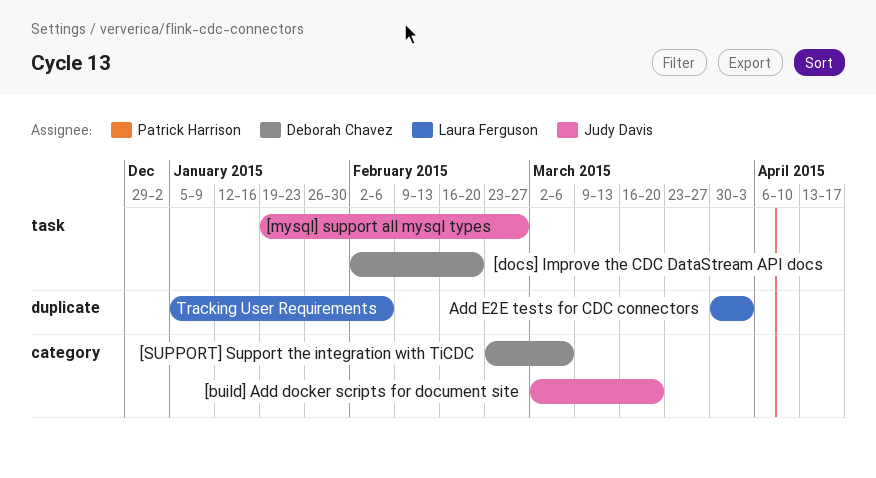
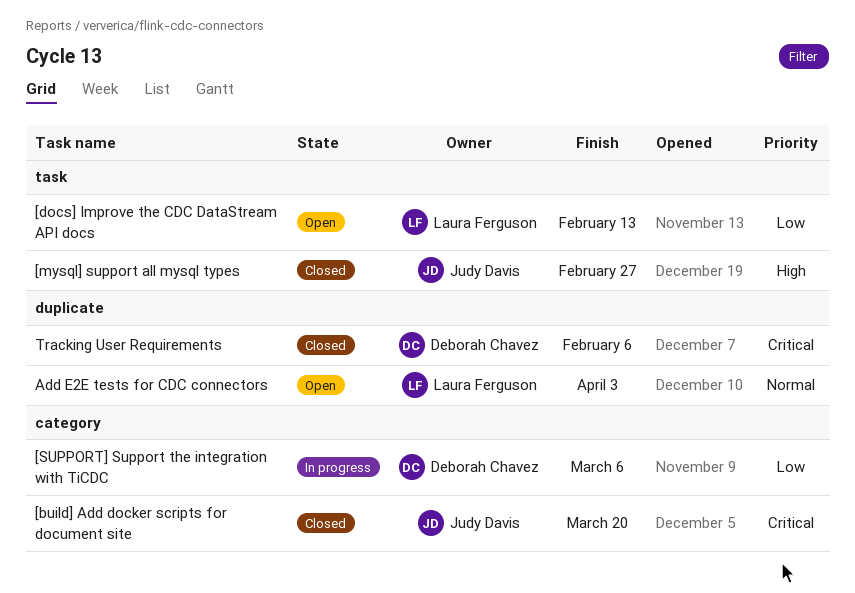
[docs] Improve the CDC DataStream API docs, owner: Deborah Chavez -> Laura Ferguson
[docs] Improve the CDC DataStream API docs, due: Feb 20 -> Feb 13
Tracking User Requirements, owner: Laura Ferguson -> Deborah Chavez

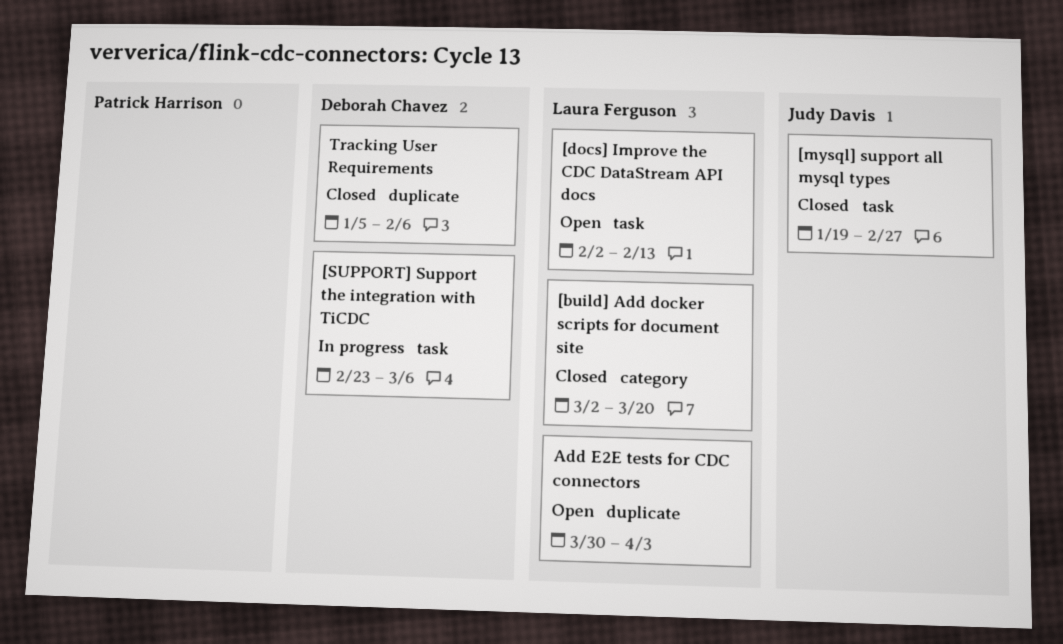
[build] Add docker scripts for document site, owner: Judy Davis -> Laura Ferguson
[SUPPORT] Support the integration with TiCDC, label: category -> task

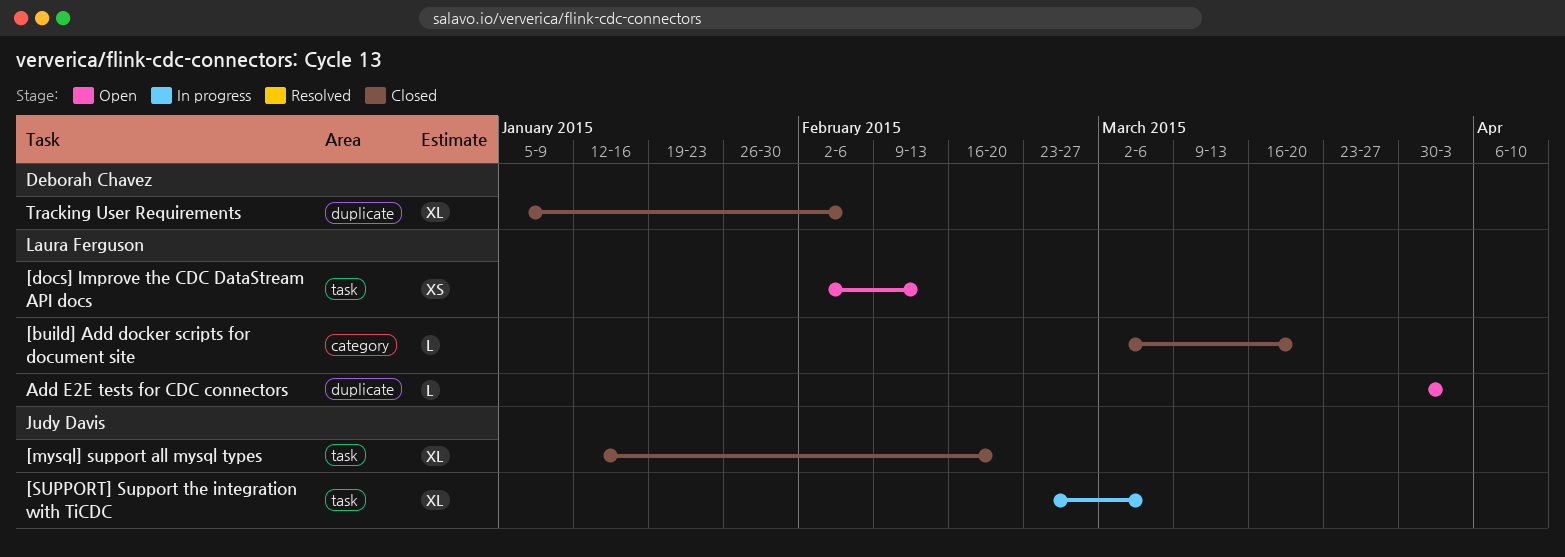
[mysql] support all mysql types, start: Jan 19 -> Jan 12
[mysql] support all mysql types, due: Feb 27 -> Feb 20
[SUPPORT] Support the integration with TiCDC, owner: Deborah Chavez -> Judy Davis

